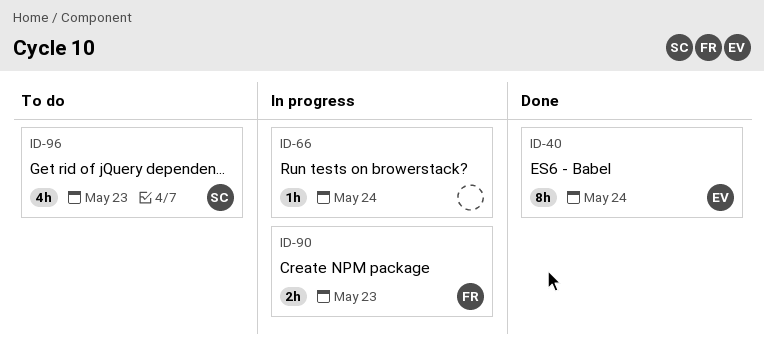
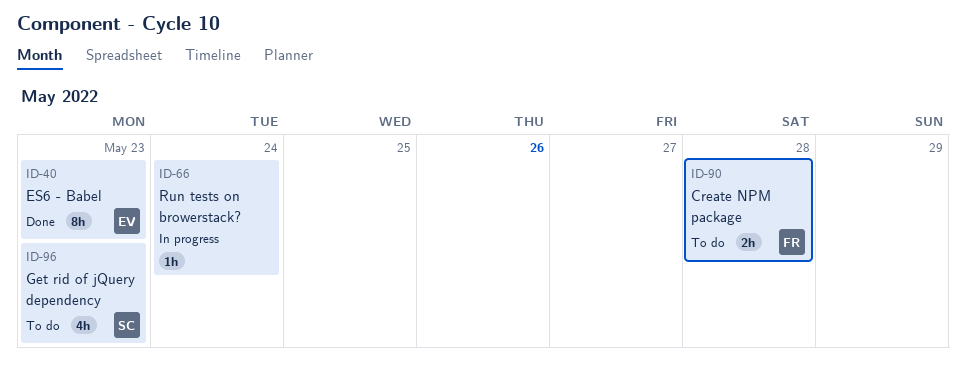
ID-40, day: May 24 -> May 23
ID-90, status: In progress -> To do
ID-90, day: May 23 -> May 28

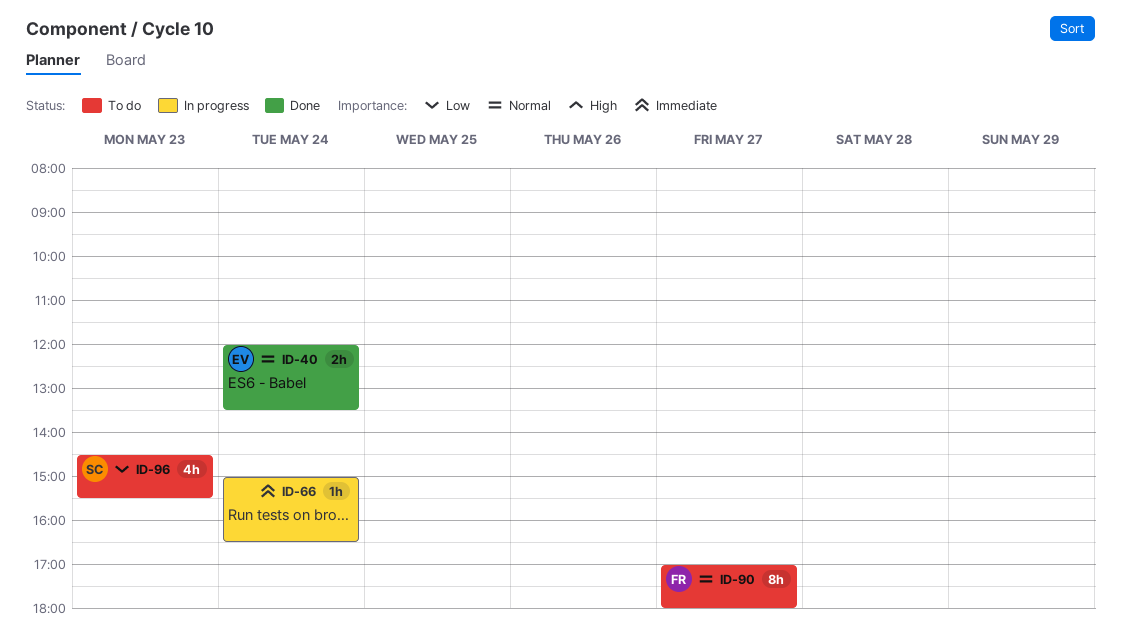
ID-40, estimate: 8h -> 2h
ID-40, day: May 23 -> May 24
ID-90, estimate: 2h -> 8h
ID-90, day: May 28 -> May 27

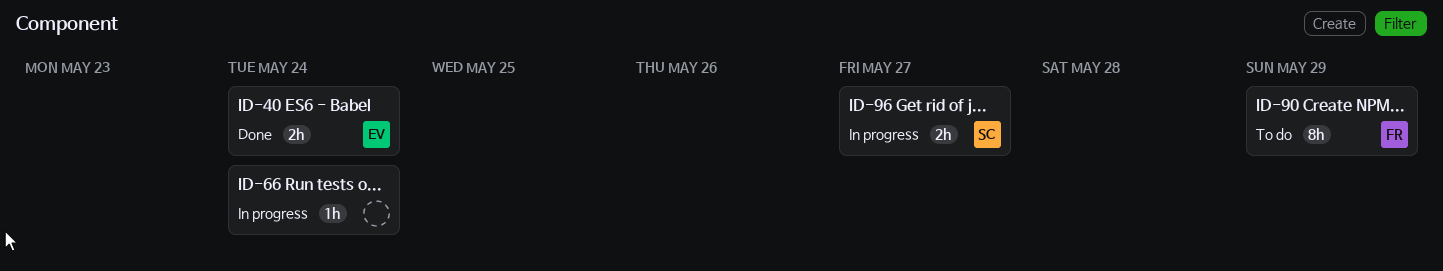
ID-90, day: May 27 -> May 29
ID-96, status: To do -> In progress
ID-96, estimate: 4h -> 2h
ID-96, day: May 23 -> May 27

